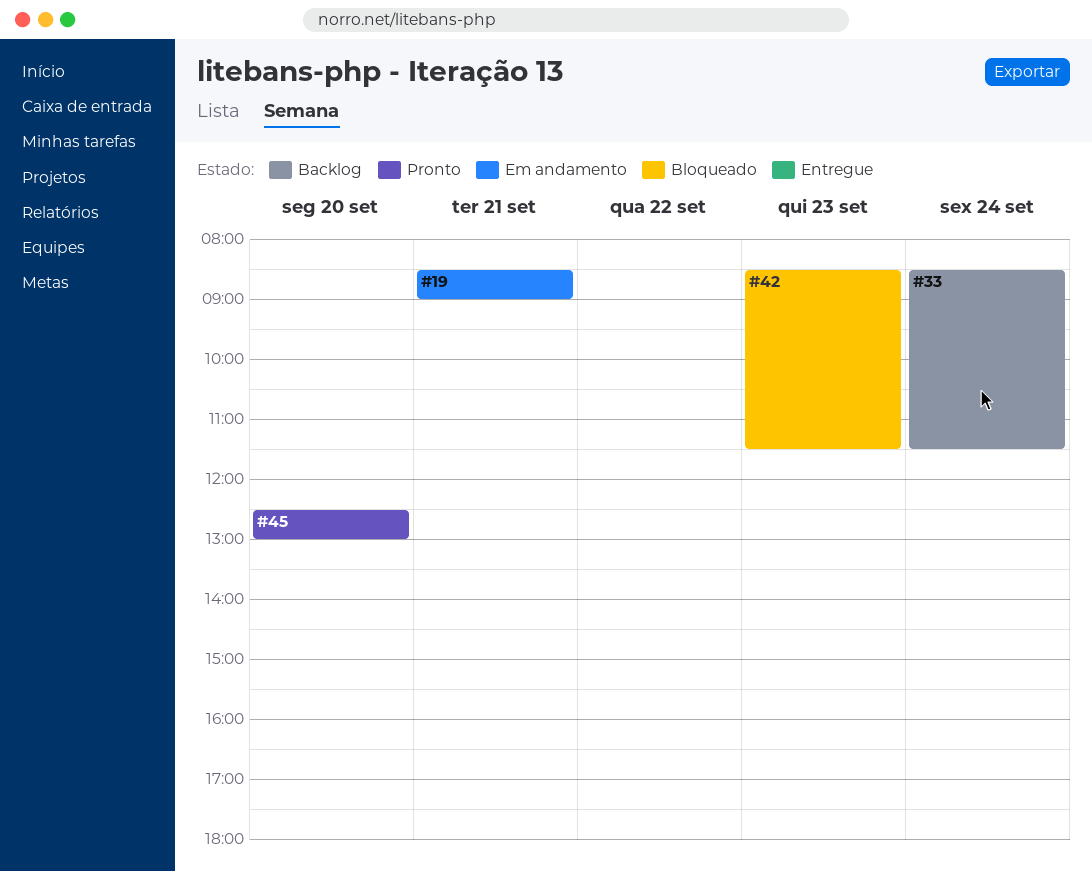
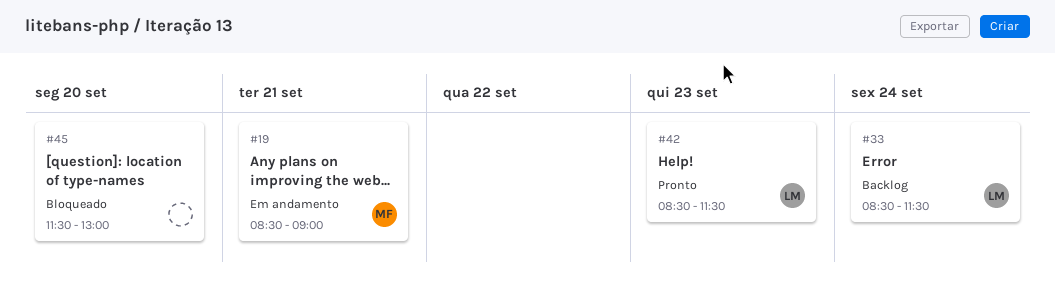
#42, status: Bloqueado -> Pronto
#45, status: Pronto -> Bloqueado
#45, begins: 12:30 -> 11:30

